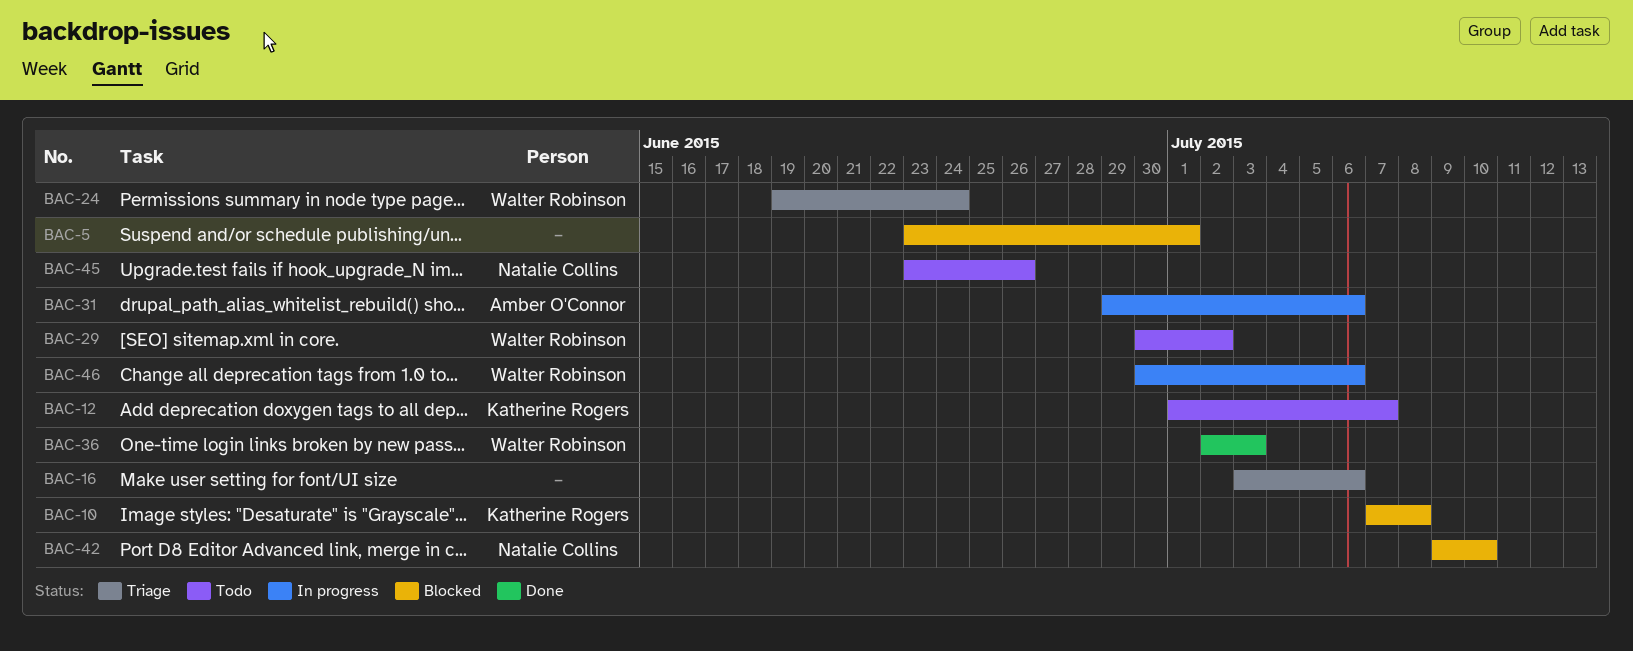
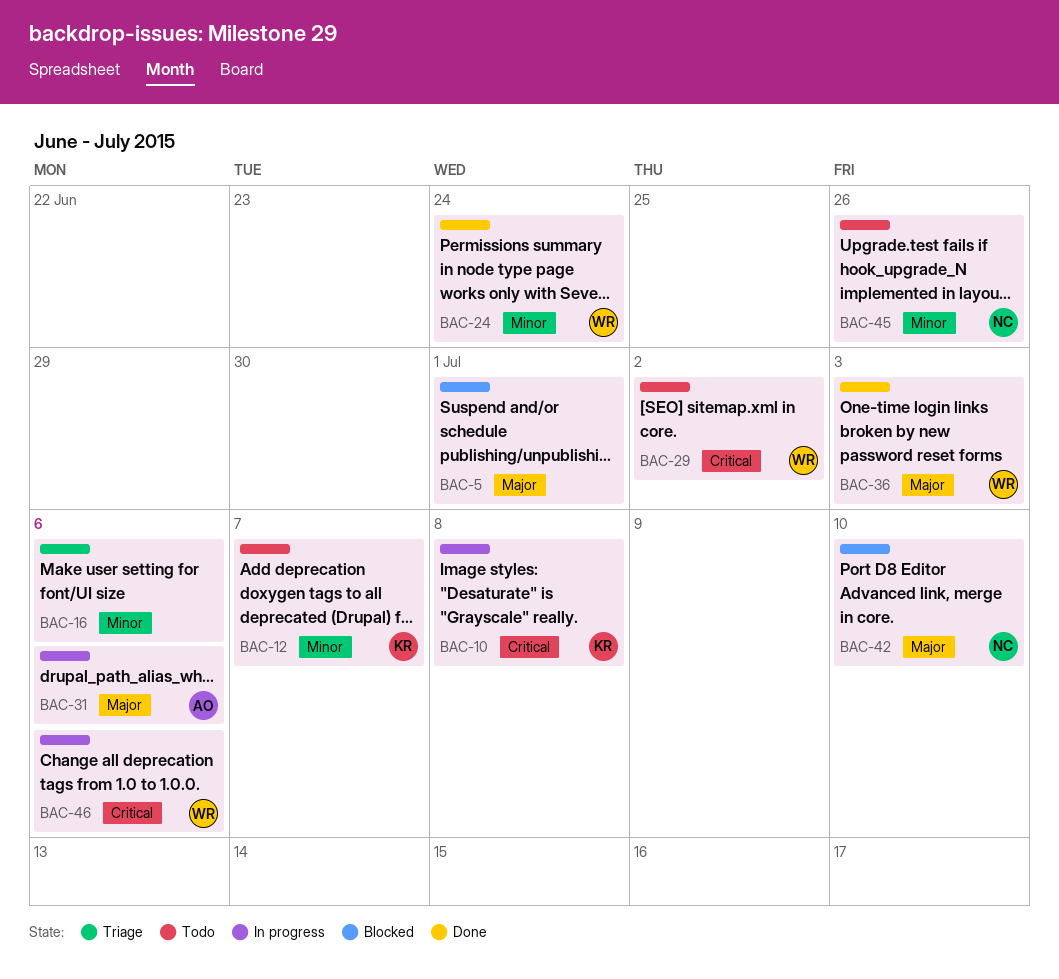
BAC-10, status: Blocked -> In progress
BAC-24, status: Triage -> Done

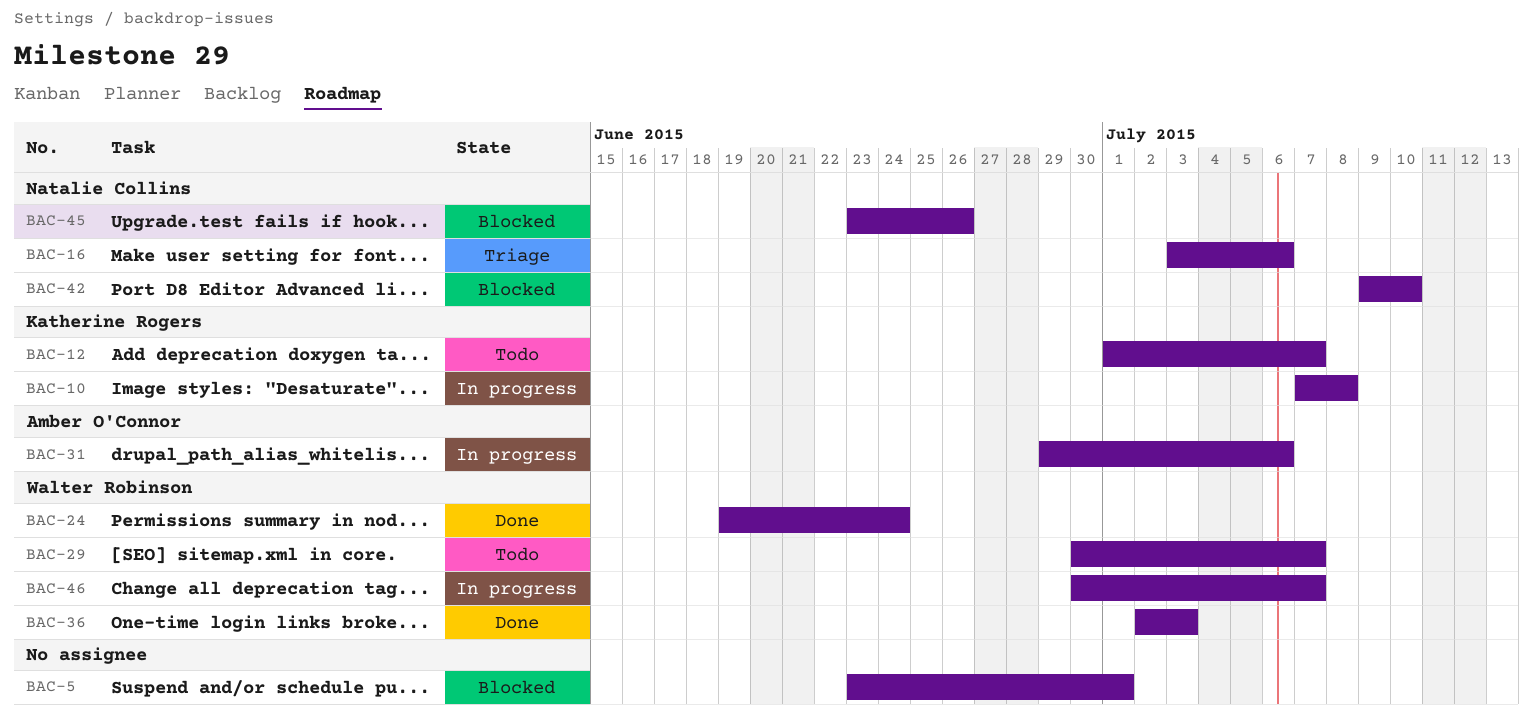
BAC-16, owner: none -> Natalie Collins
BAC-29, due: Jul 2 -> Jul 7
BAC-45, status: Todo -> Blocked
BAC-46, due: Jul 6 -> Jul 7

